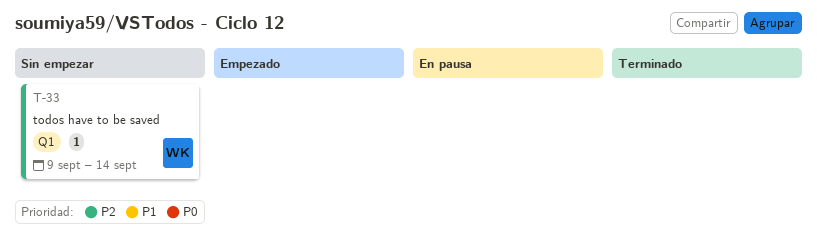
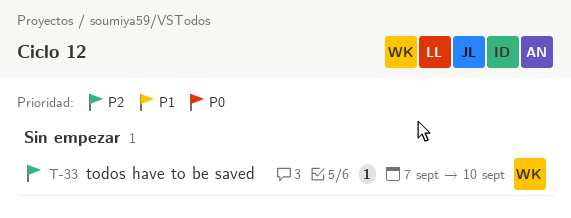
T-33, start: Sep 9 -> Sep 7
T-33, due: Sep 14 -> Sep 10

